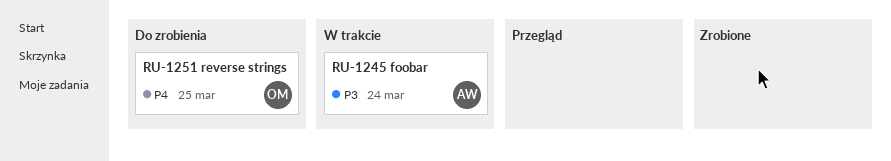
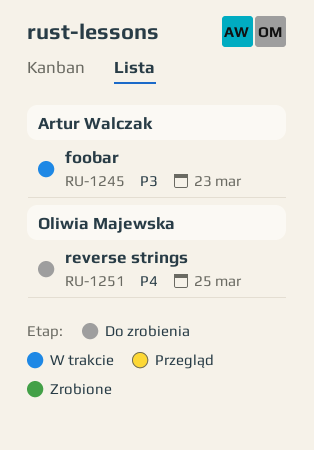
RU-1245, due: Mar 24 -> Mar 23

